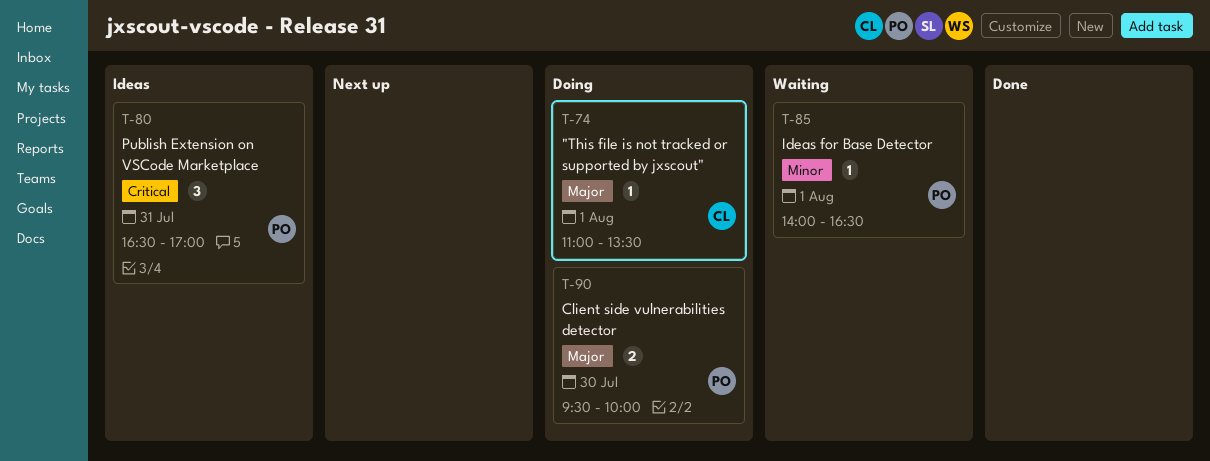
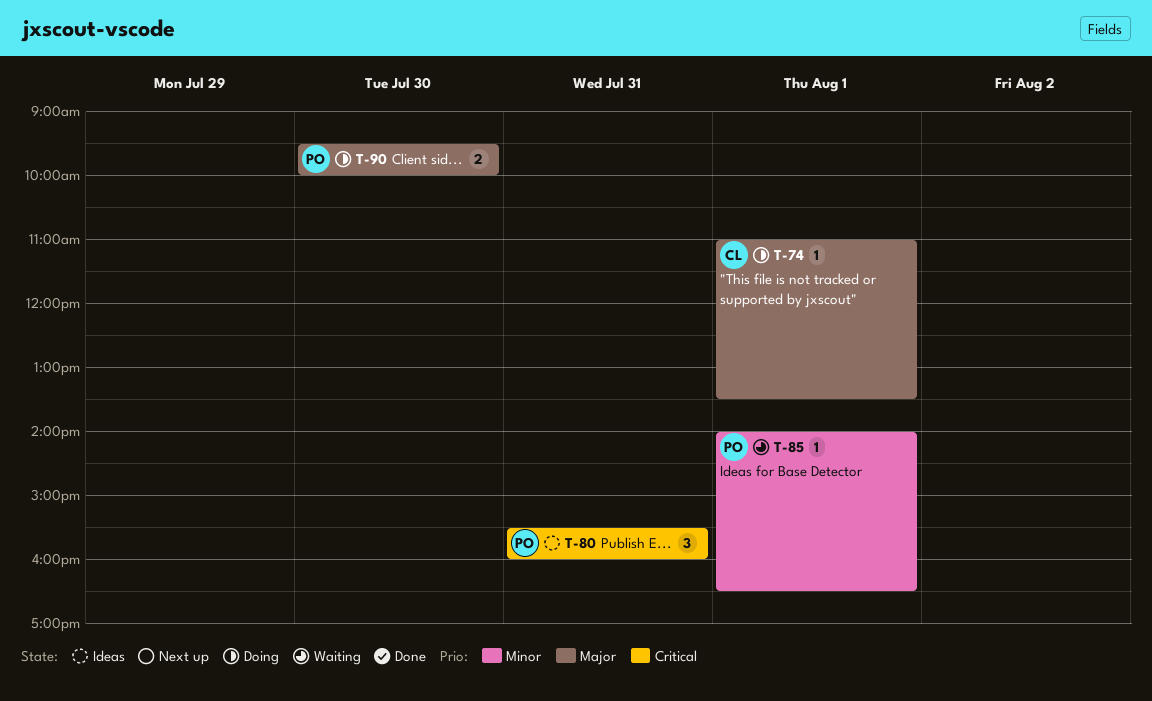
T-80, begins: 16:30 -> 15:30
T-80, ends: 17:00 -> 16:00

